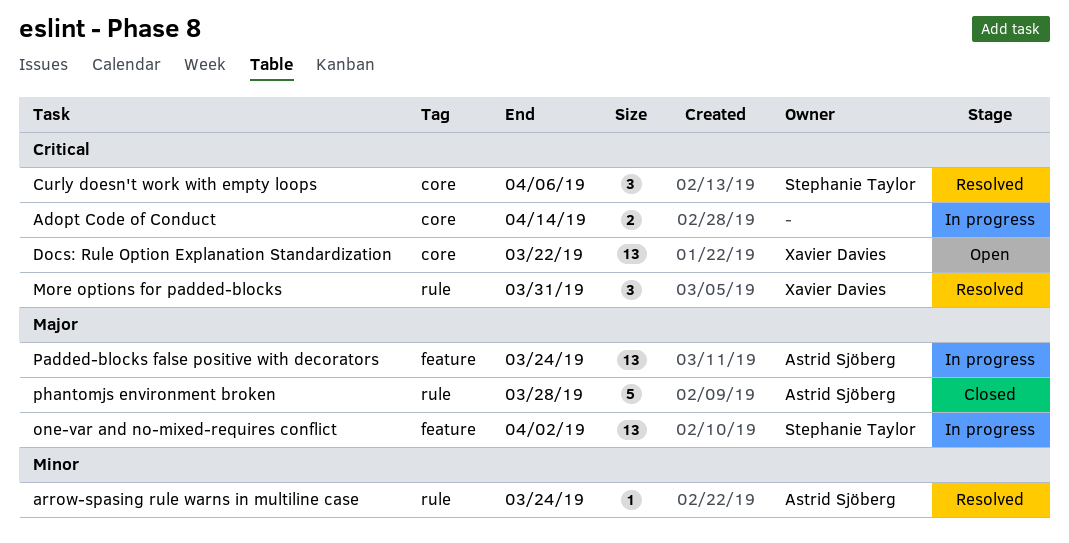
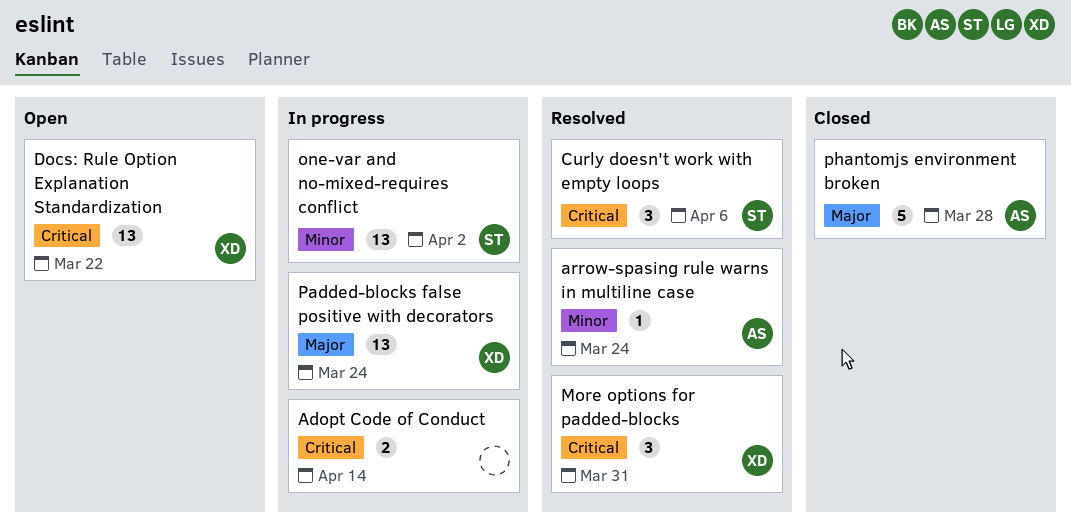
one-var and no-mixed-requires conflict, priority: Major -> Minor
Padded-blocks false positive with decorators, owner: Astrid Sjöberg -> Xavier Davies

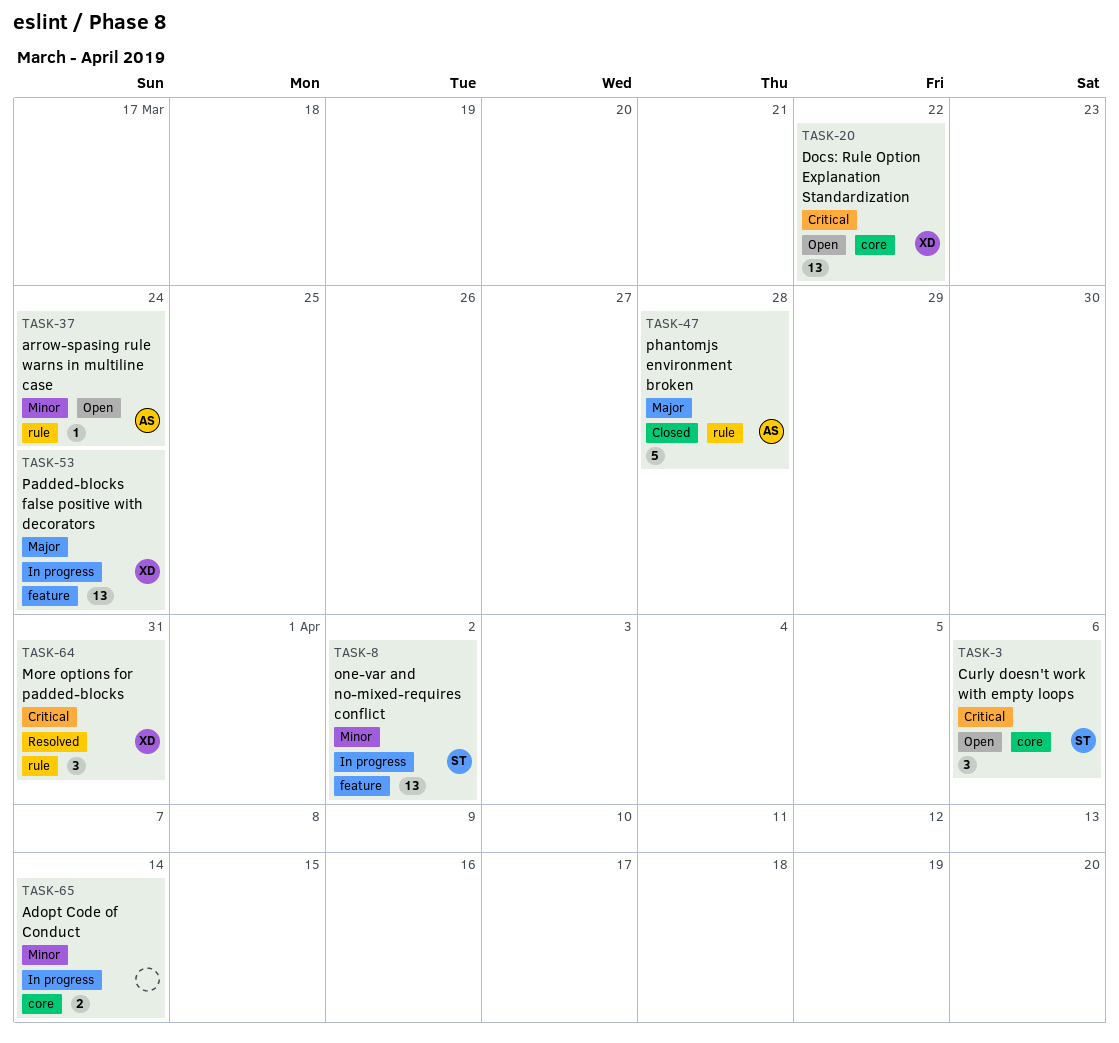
Adopt Code of Conduct, priority: Critical -> Minor
arrow-spasing rule warns in multiline case, status: Resolved -> Open
Curly doesn't work with empty loops, status: Resolved -> Open

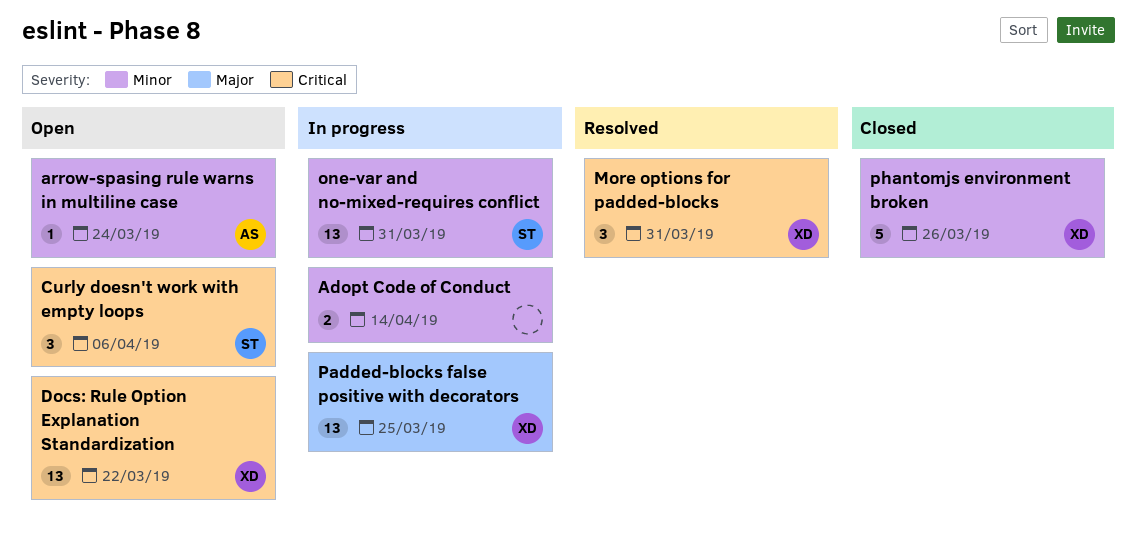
one-var and no-mixed-requires conflict, due: Apr 2 -> Mar 31
Padded-blocks false positive with decorators, due: Mar 24 -> Mar 25
phantomjs environment broken, owner: AS -> XD
phantomjs environment broken, priority: Major -> Minor
phantomjs environment broken, due: Mar 28 -> Mar 26

